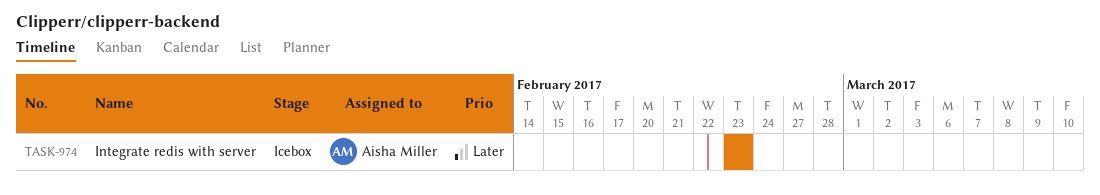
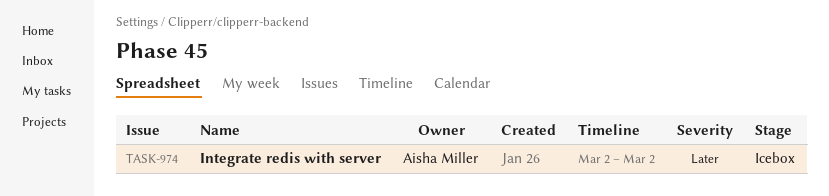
TASK-974, start: Feb 23 -> Mar 2
TASK-974, due: Feb 23 -> Mar 2

